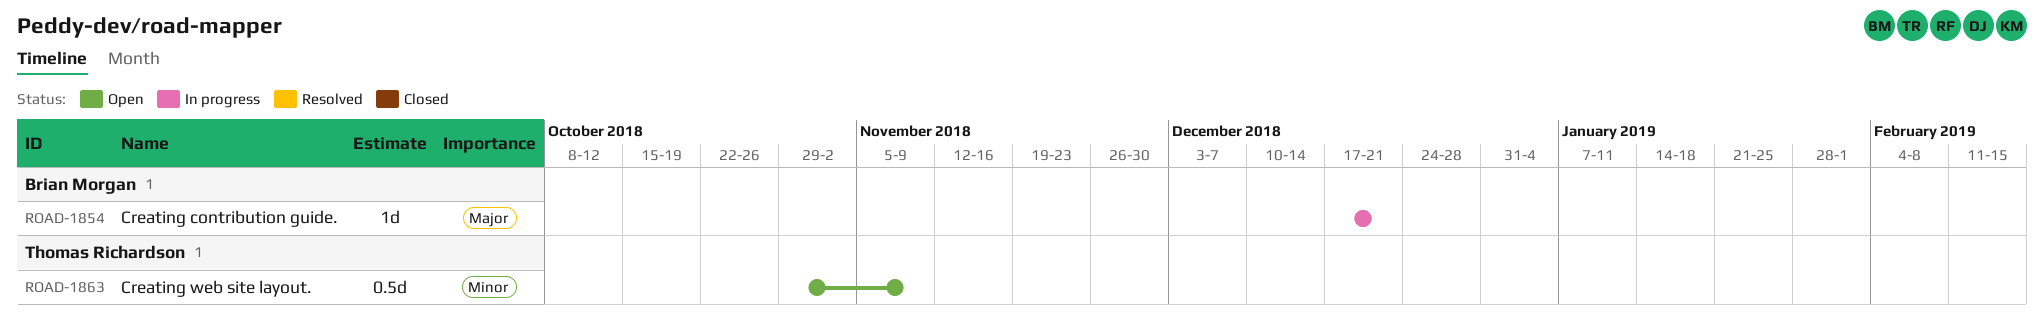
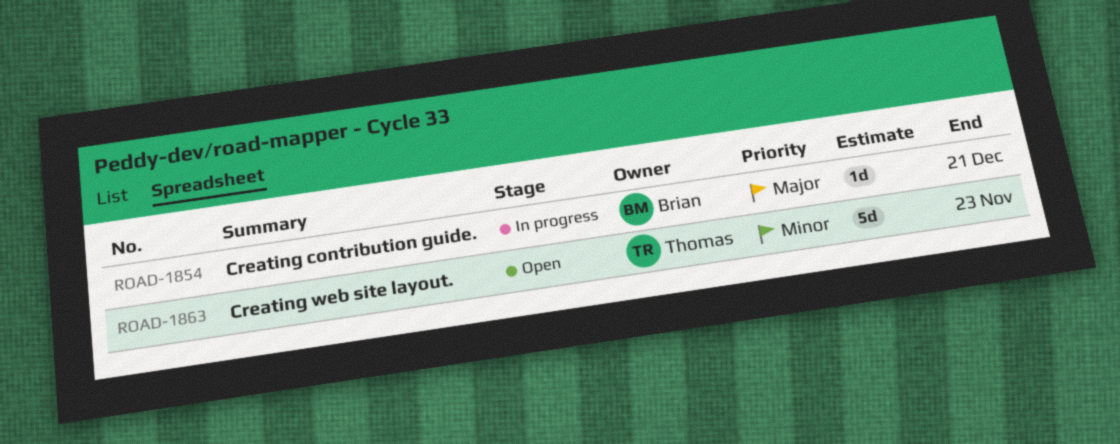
ROAD-1863, estimate: 0.5d -> 5d
ROAD-1863, due: Nov 9 -> Nov 23

